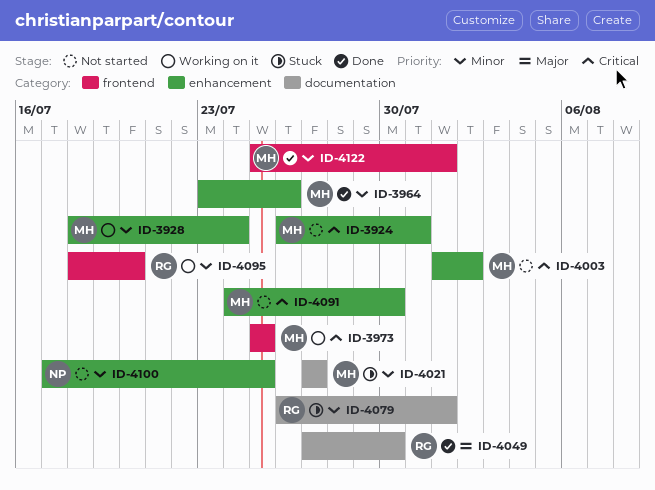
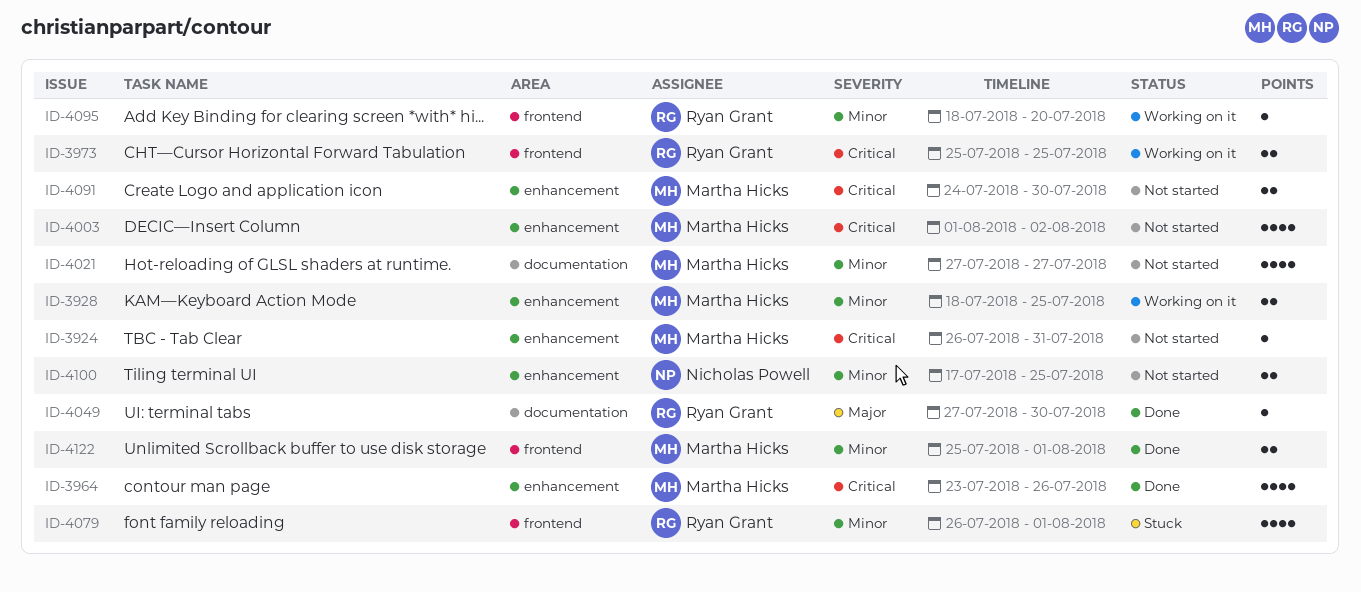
ID-3928, due: Jul 24 -> Jul 25
ID-3964, priority: Minor -> Critical
ID-3973, owner: Martha Hicks -> Ryan Grant
ID-4021, status: Stuck -> Not started
ID-4079, label: documentation -> frontend

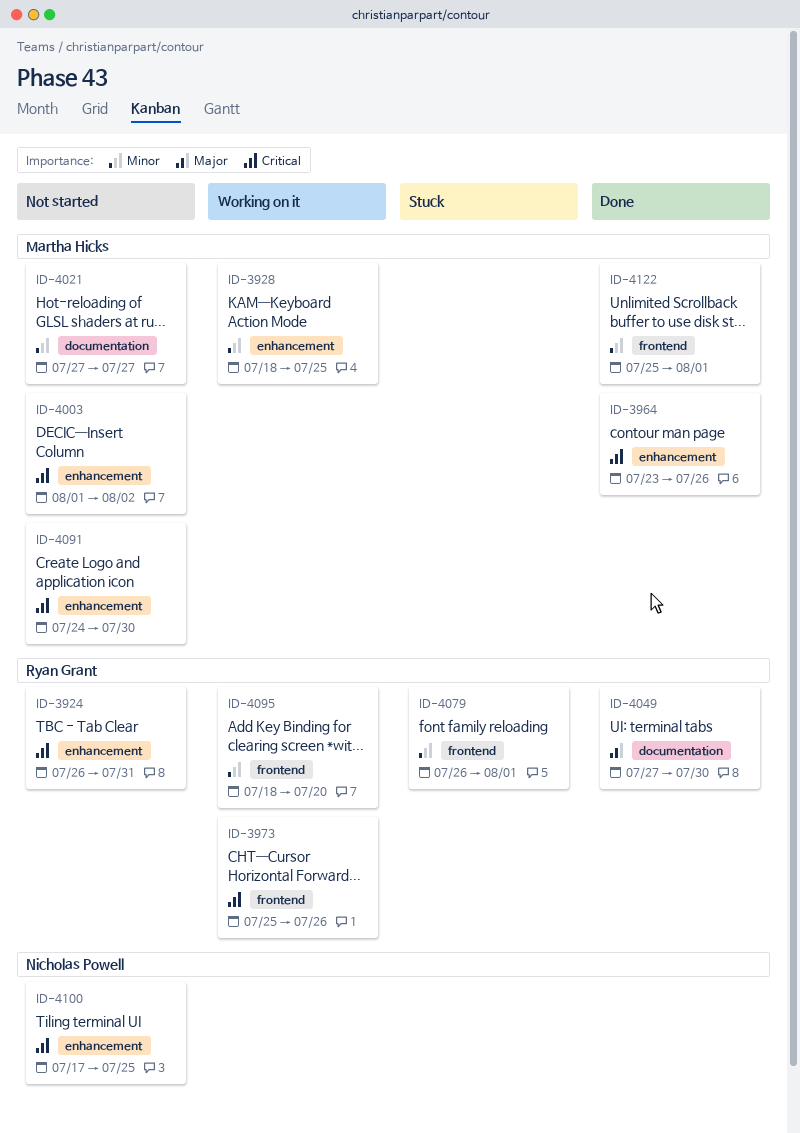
ID-3924, owner: Martha Hicks -> Ryan Grant
ID-3973, due: Jul 25 -> Jul 26
ID-4100, priority: Minor -> Critical

